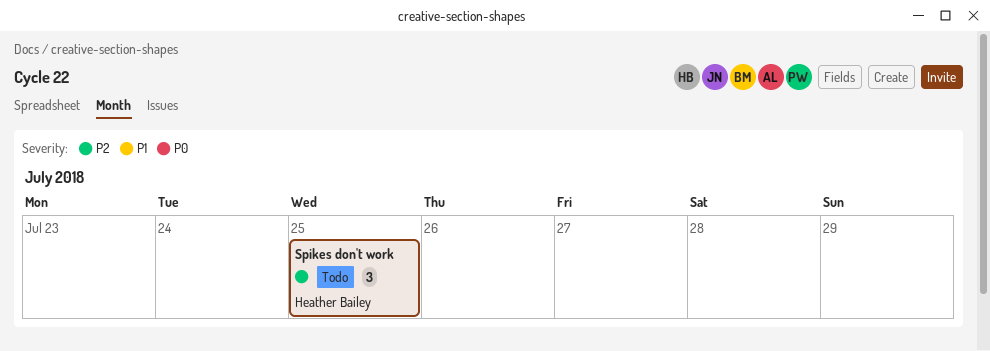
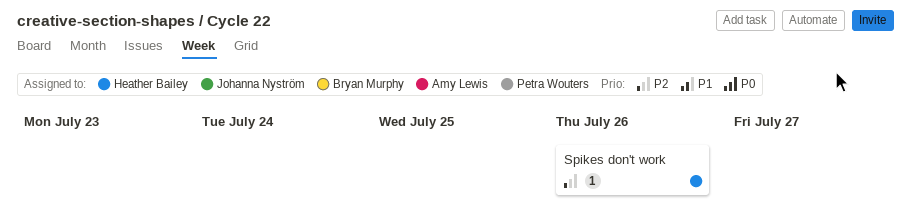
Spikes don't work, estimate: 3 -> 1
Spikes don't work, due: Jul 25 -> Jul 26

